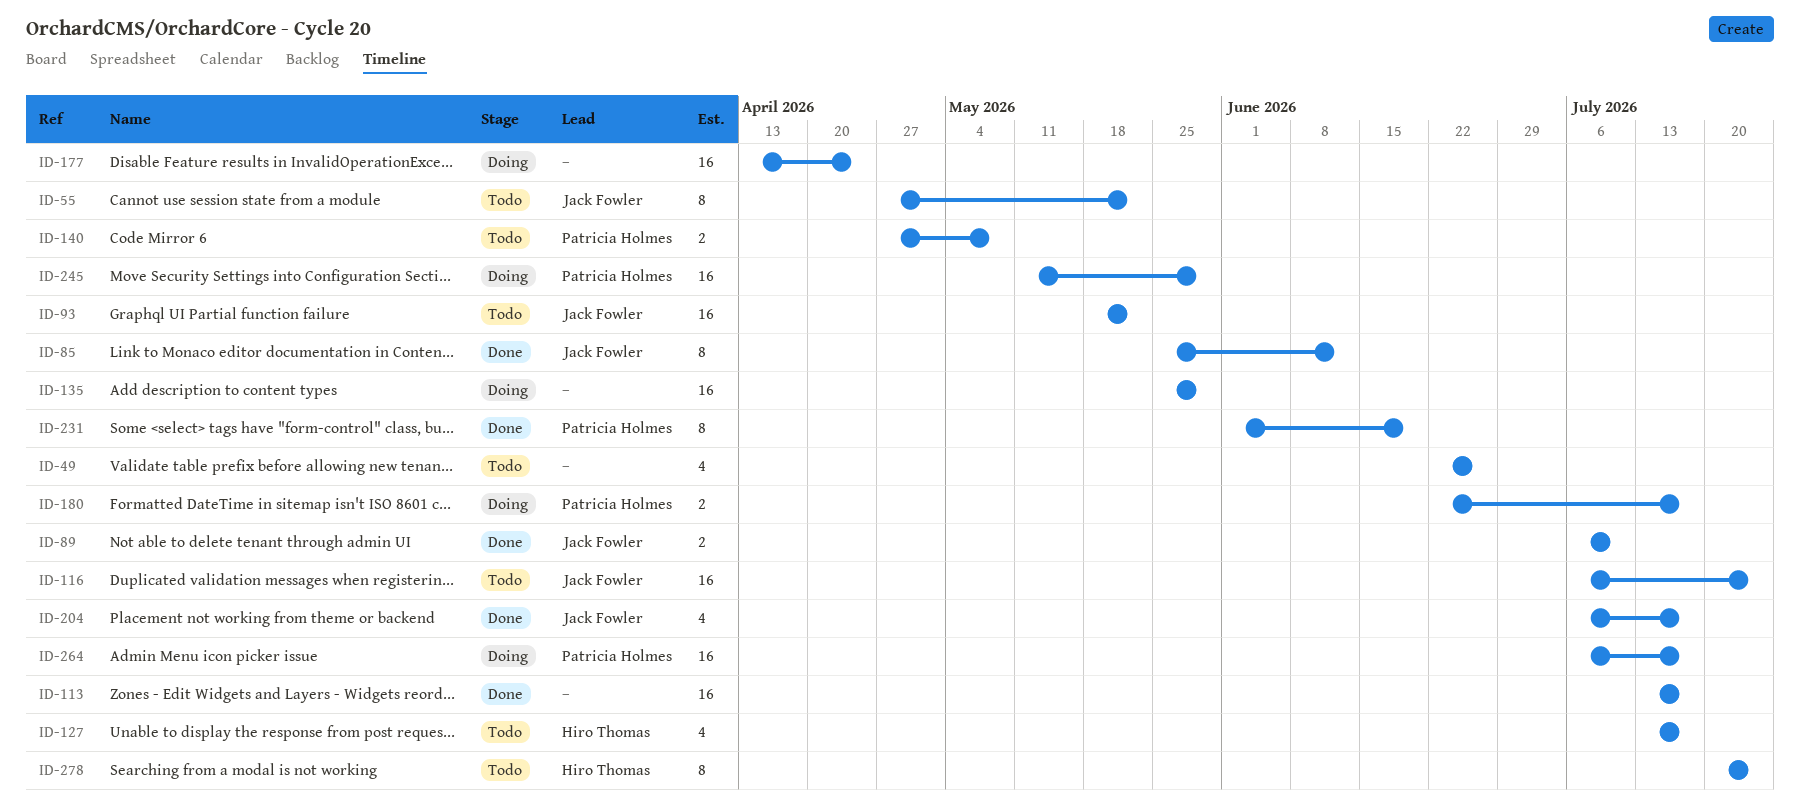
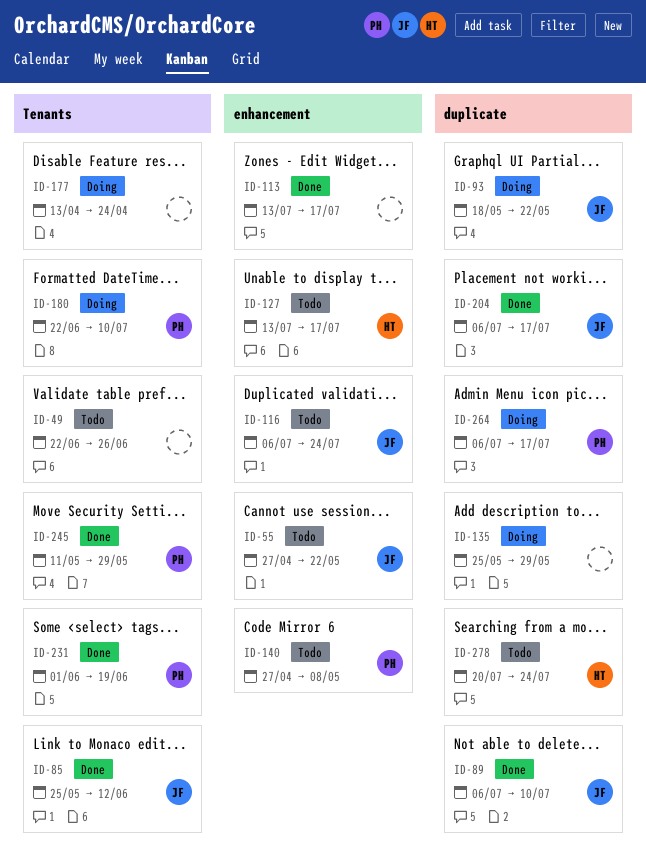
ID-93, status: Todo -> Doing
ID-180, due: Jul 17 -> Jul 10
ID-245, status: Doing -> Done

